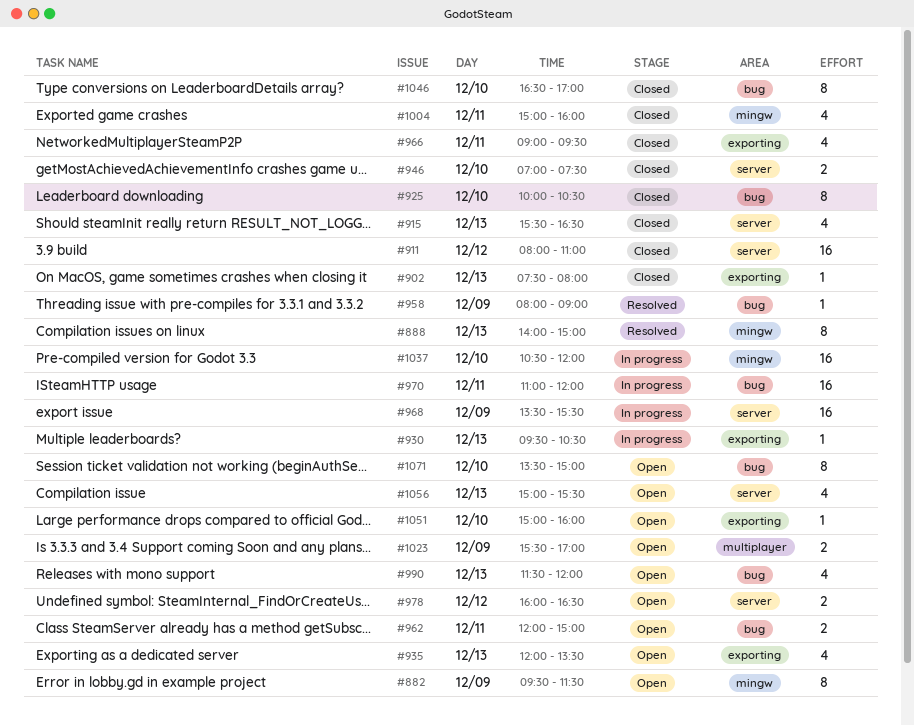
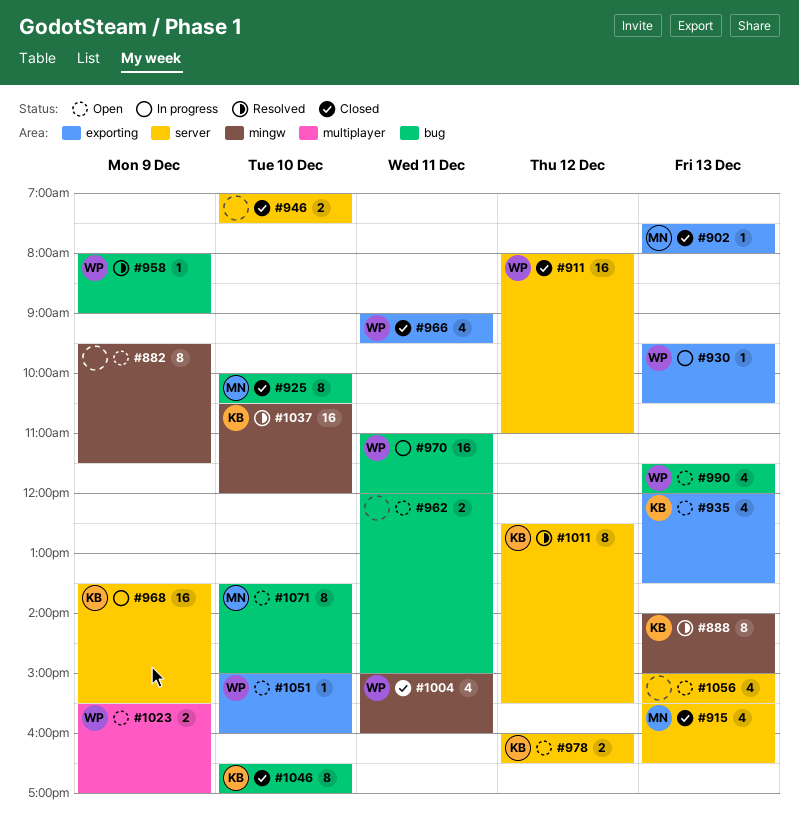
#1011: none -> present
#1037, status: In progress -> Resolved

